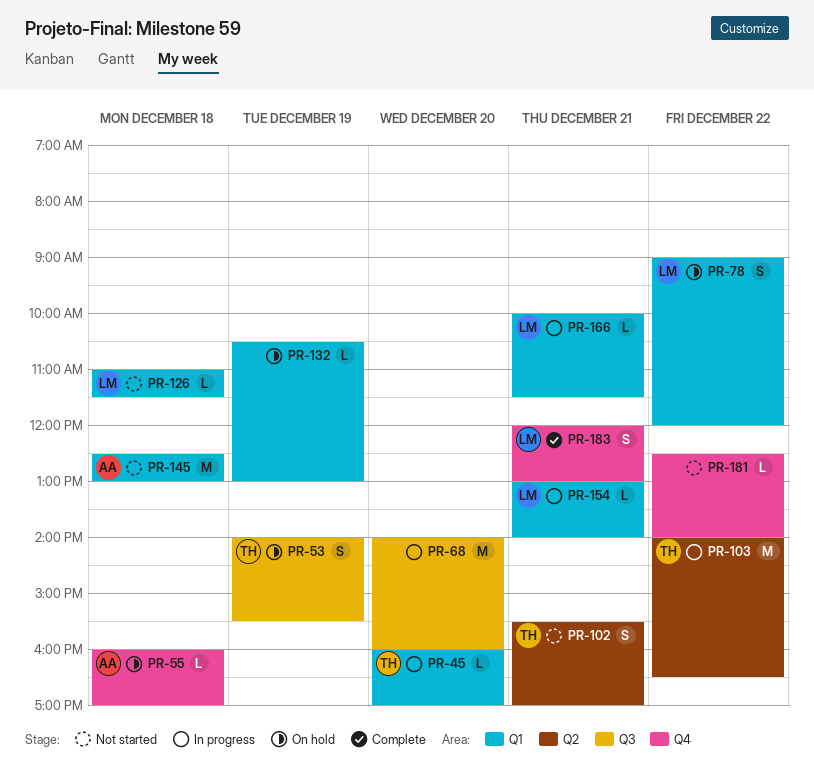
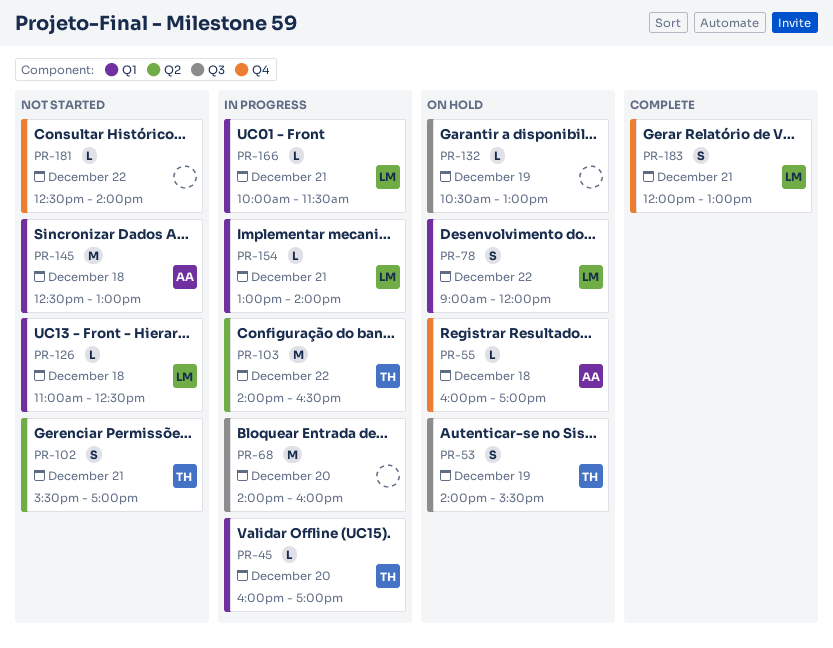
PR-126, ends: 11:30 -> 12:30
PR-132, label: Q1 -> Q3

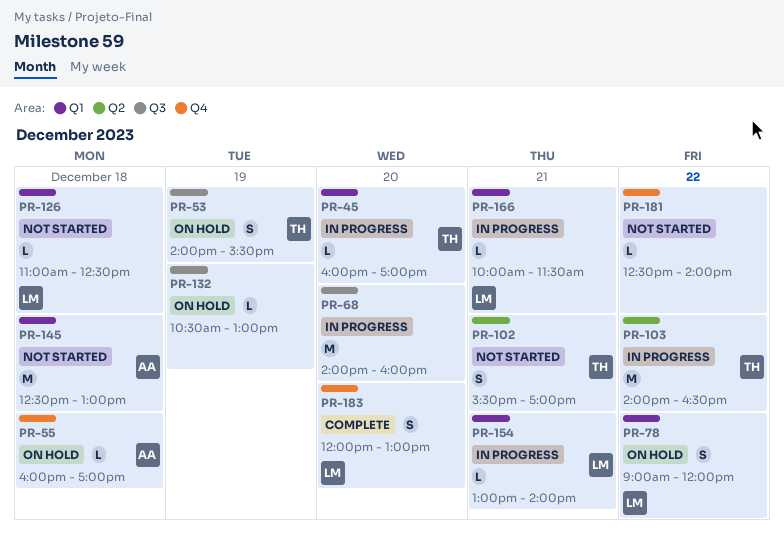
PR-183, day: Dec 21 -> Dec 20

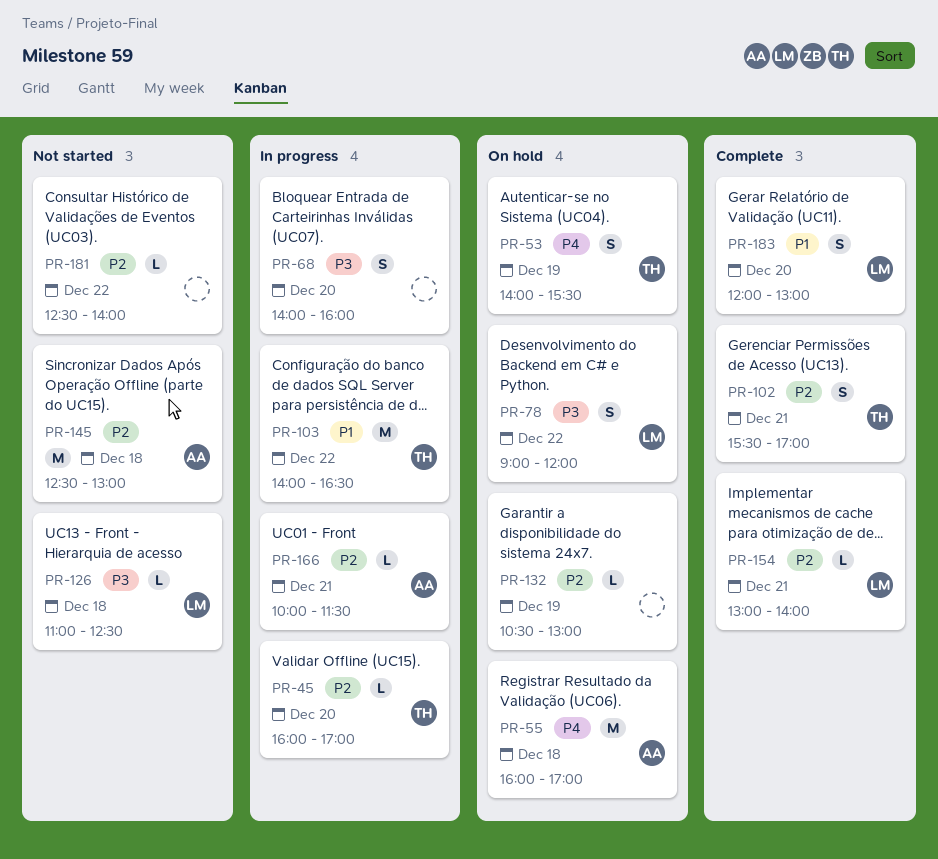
PR-55, estimate: L -> M
PR-68, estimate: M -> S
PR-102, status: Not started -> Complete
PR-154, status: In progress -> Complete
PR-166, owner: LM -> AA

